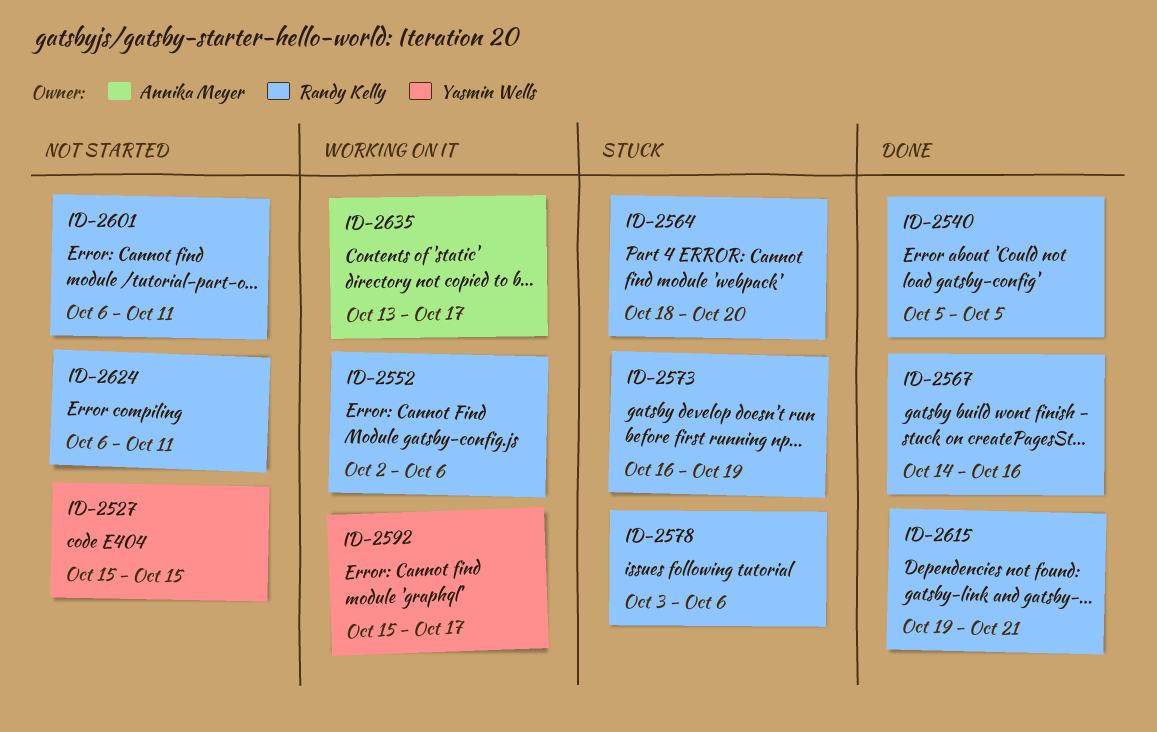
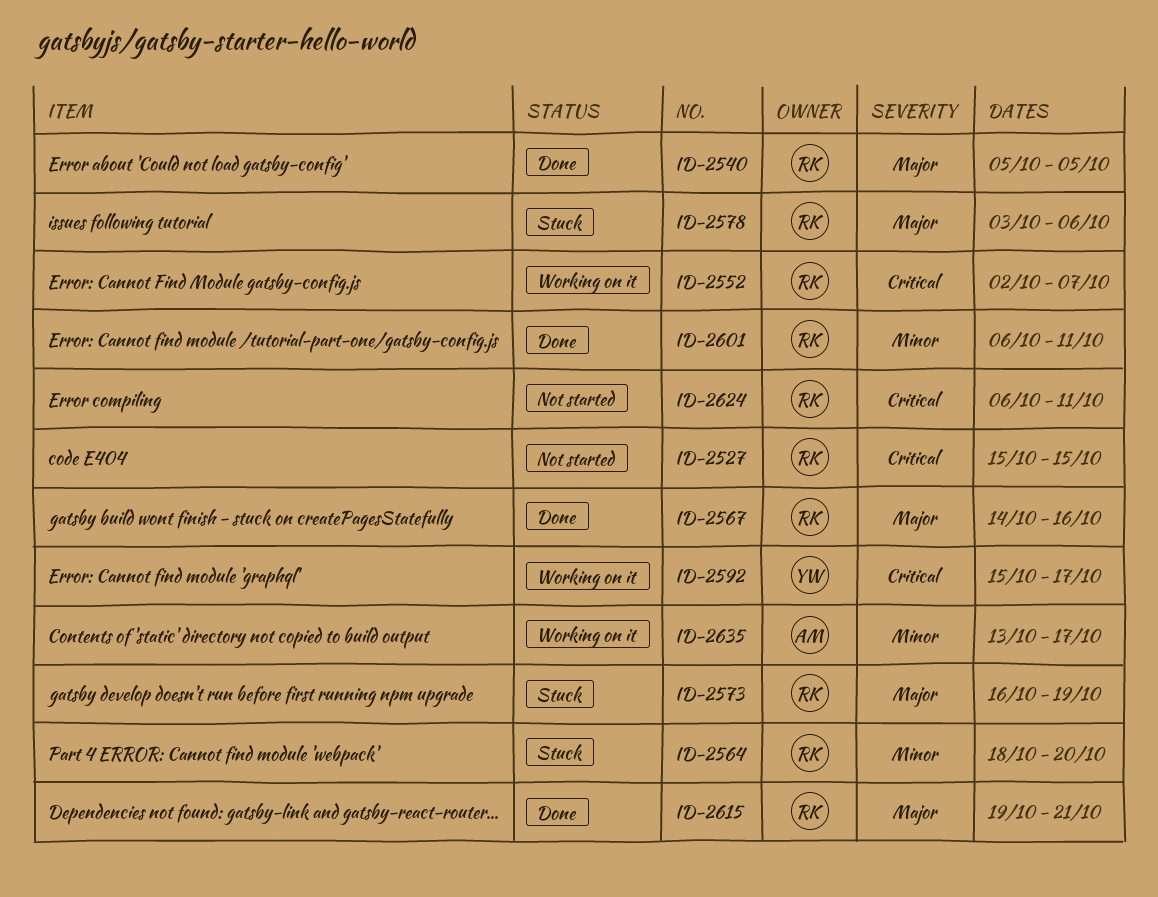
ID-2527, owner: Yasmin Wells -> Randy Kelly
ID-2552, due: Oct 6 -> Oct 7
ID-2601, status: Not started -> Done

